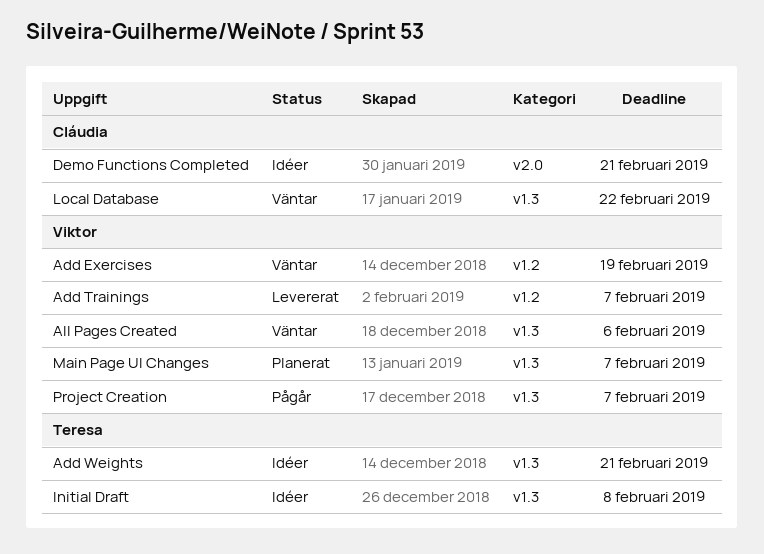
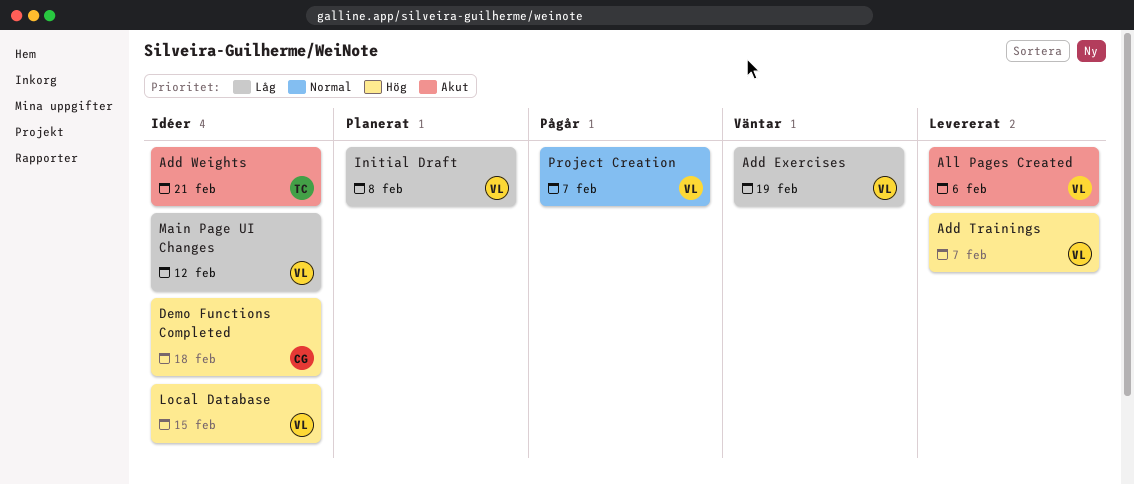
All Pages Created, status: Väntar -> Levererat
Demo Functions Completed, due: Feb 21 -> Feb 18
Initial Draft, status: Idéer -> Planerat
Initial Draft, owner: Teresa -> Viktor
Local Database, status: Väntar -> Idéer
Local Database, owner: Cláudia -> Viktor
Local Database, due: Feb 22 -> Feb 15
Main Page UI Changes, status: Planerat -> Idéer
Main Page UI Changes, due: Feb 7 -> Feb 12

